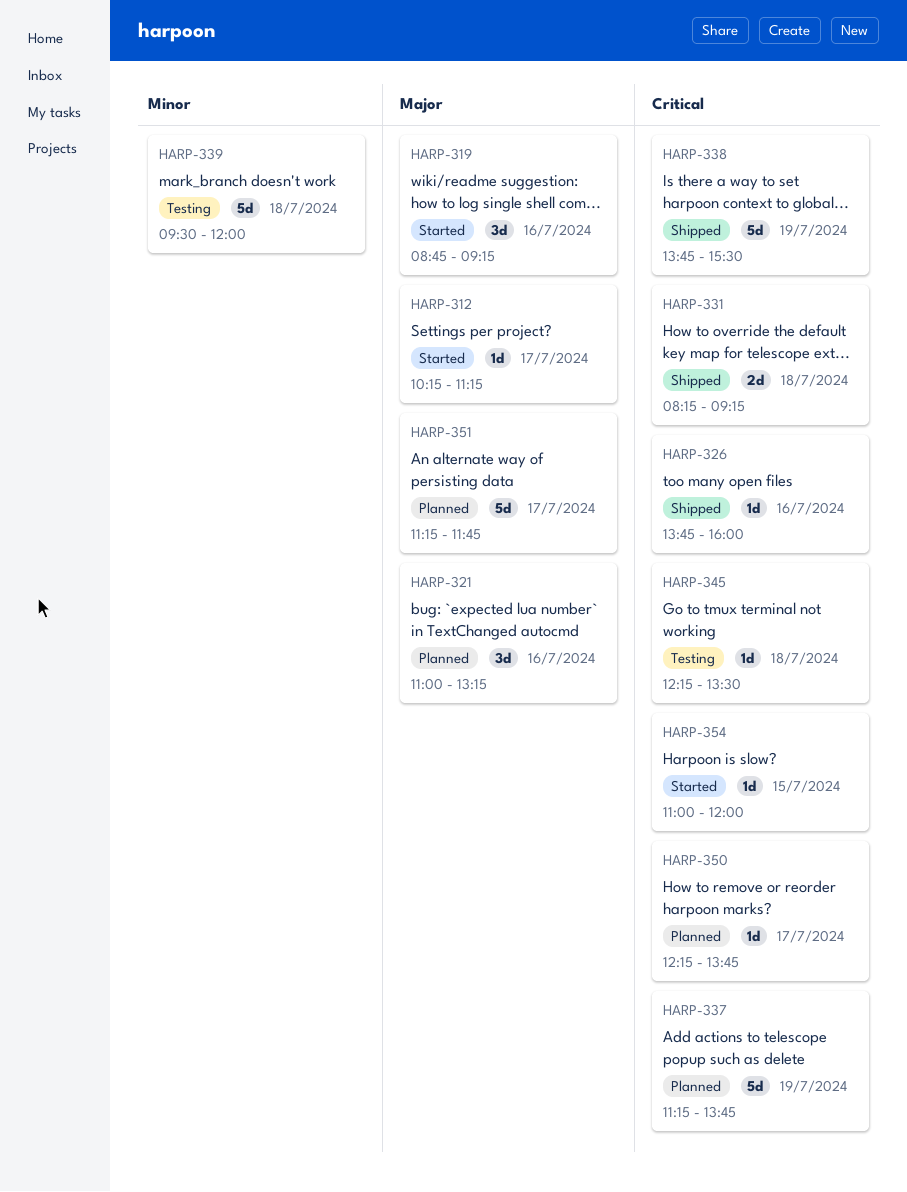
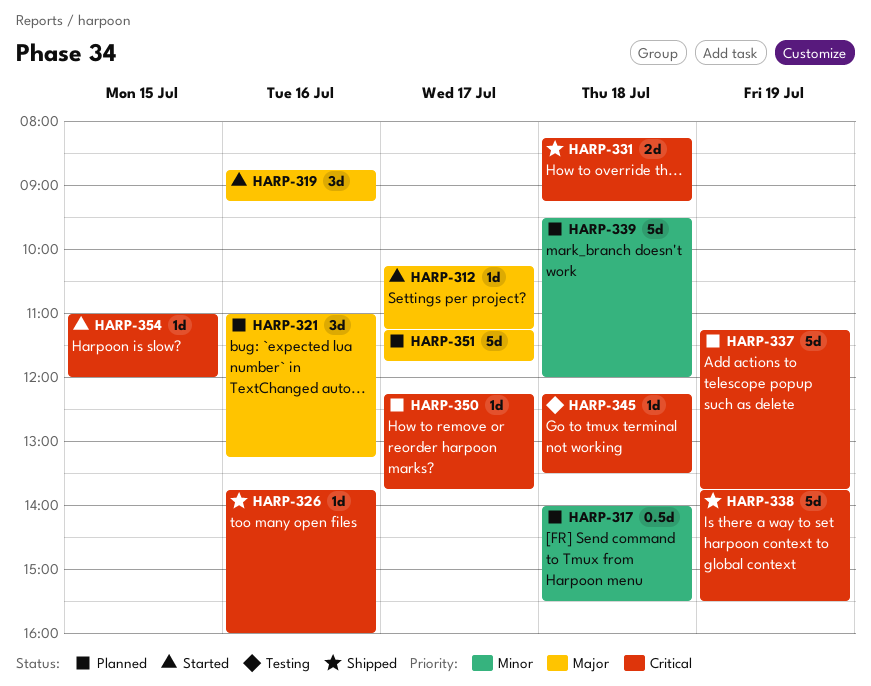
HARP-317: none -> present
HARP-339, status: Testing -> Planned

